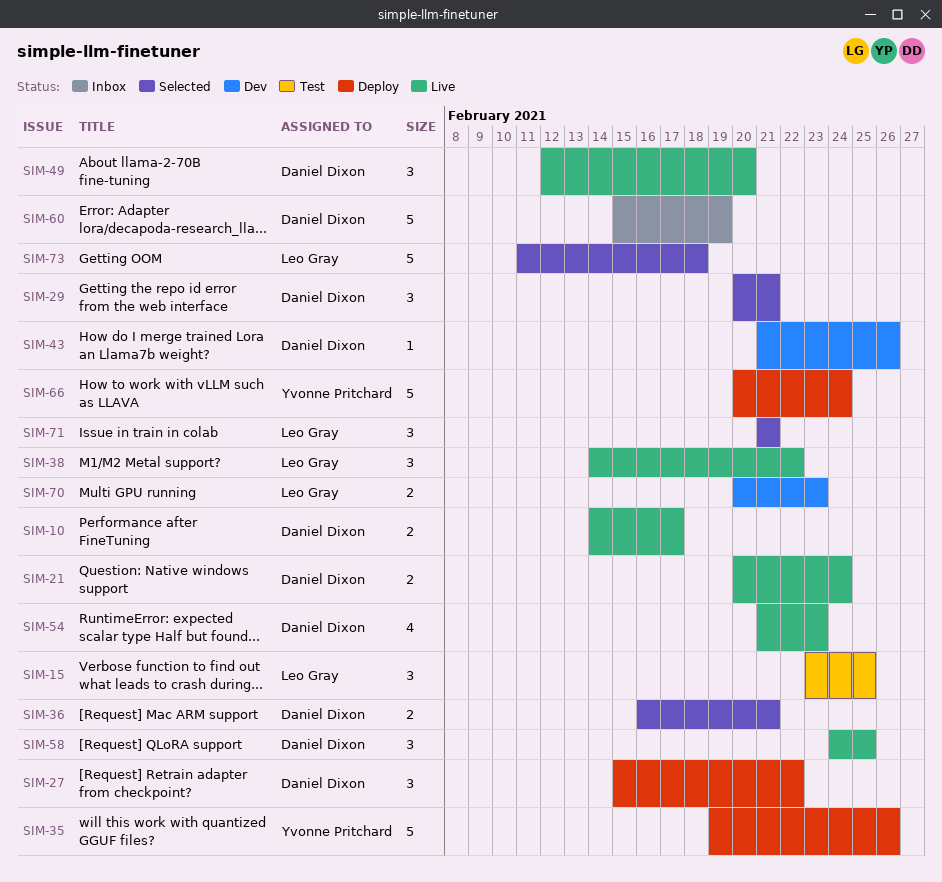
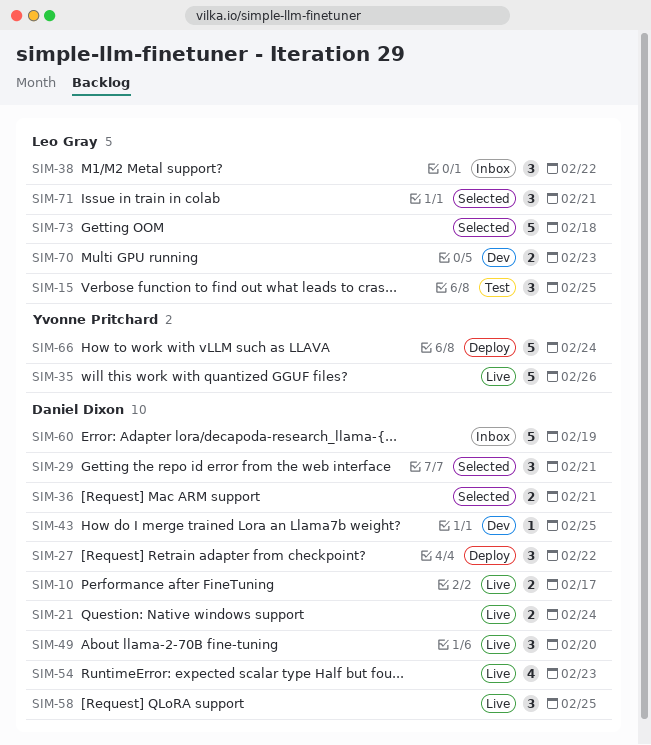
SIM-35, status: Deploy -> Live
SIM-38, status: Live -> Inbox
SIM-43, due: Feb 26 -> Feb 25

